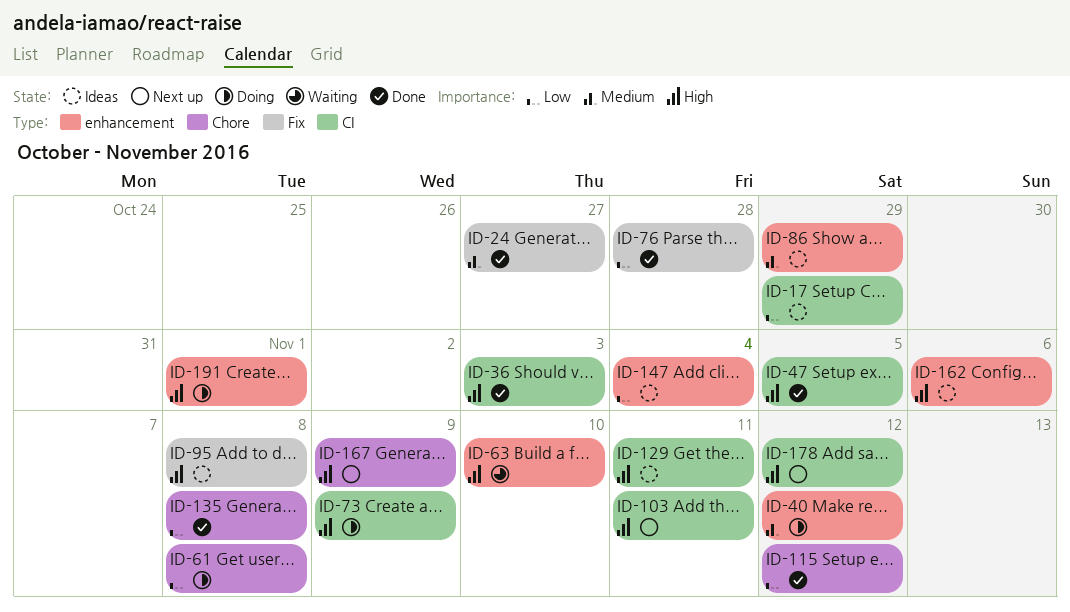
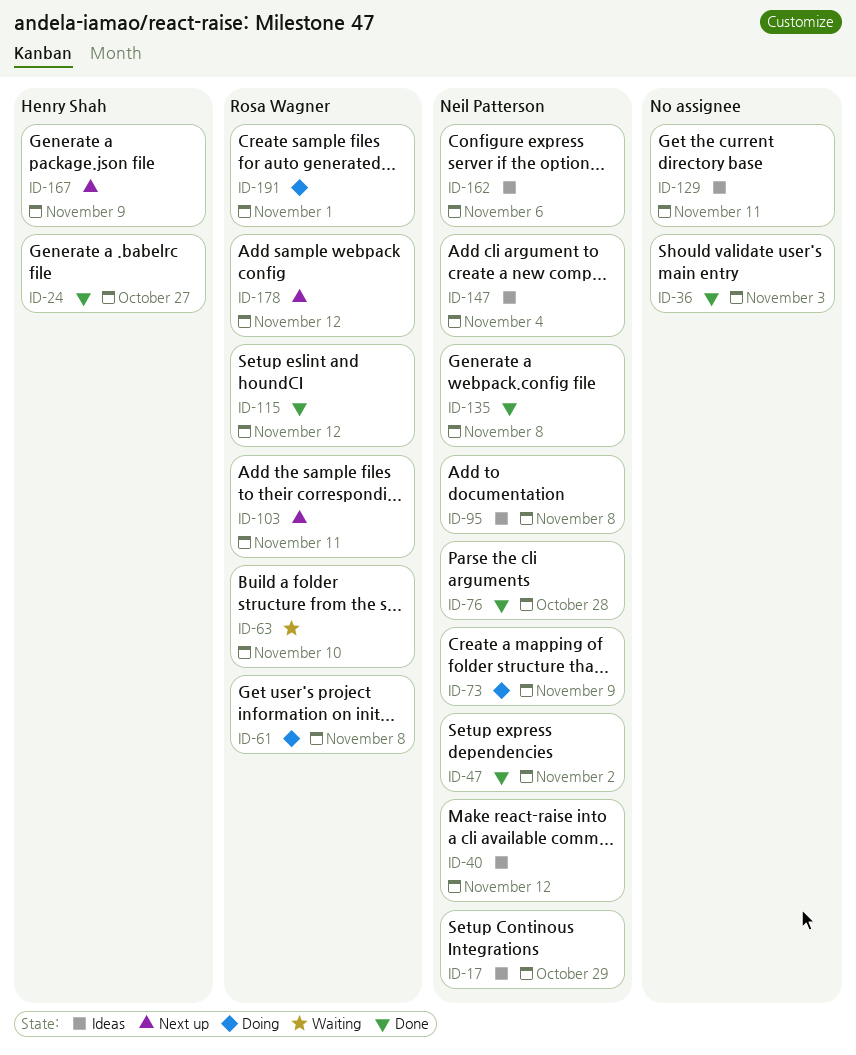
ID-40, status: Doing -> Ideas
ID-47, due: Nov 5 -> Nov 2
ID-86: present -> none

